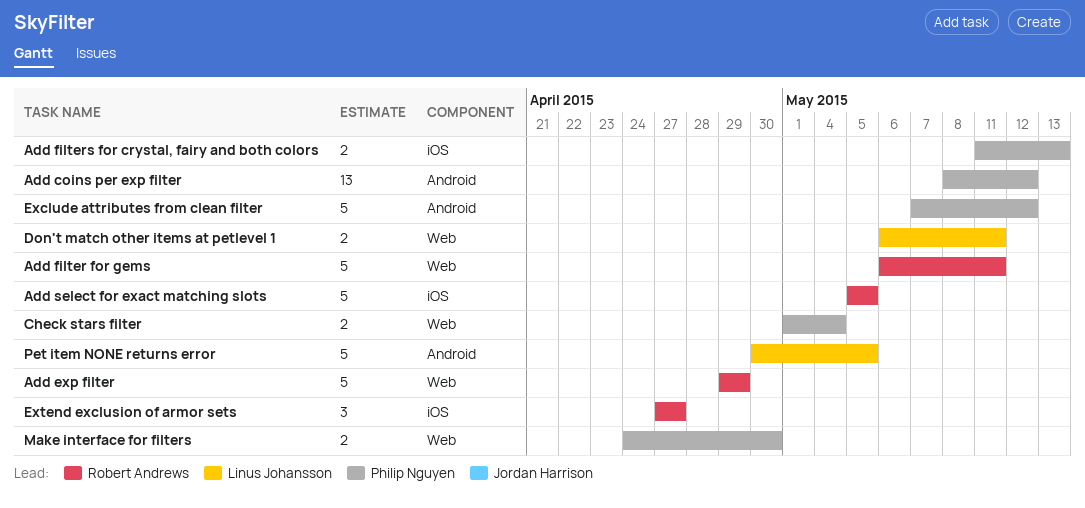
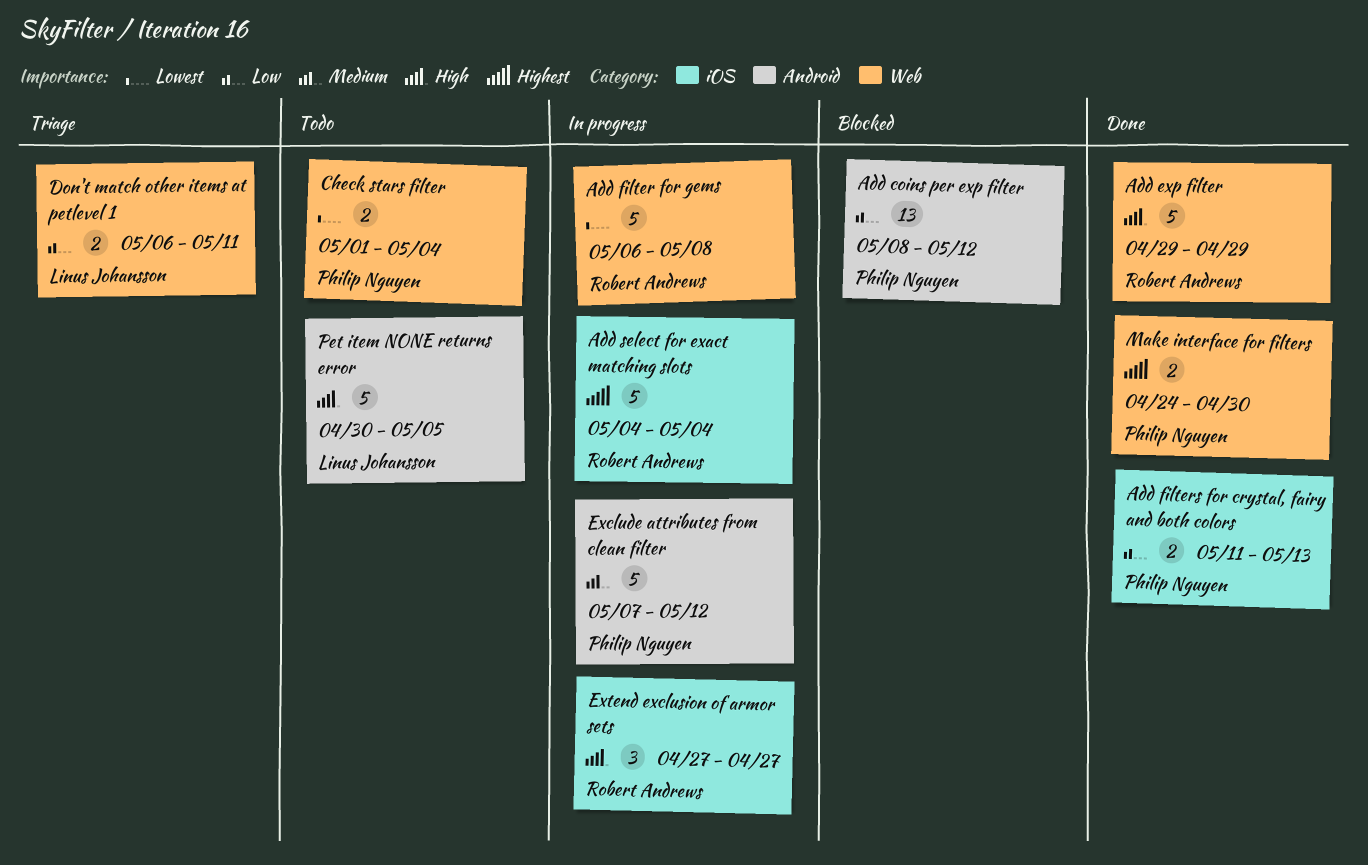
Add filter for gems, due: May 11 -> May 8
Add select for exact matching slots, start: May 5 -> May 4
Add select for exact matching slots, due: May 5 -> May 4

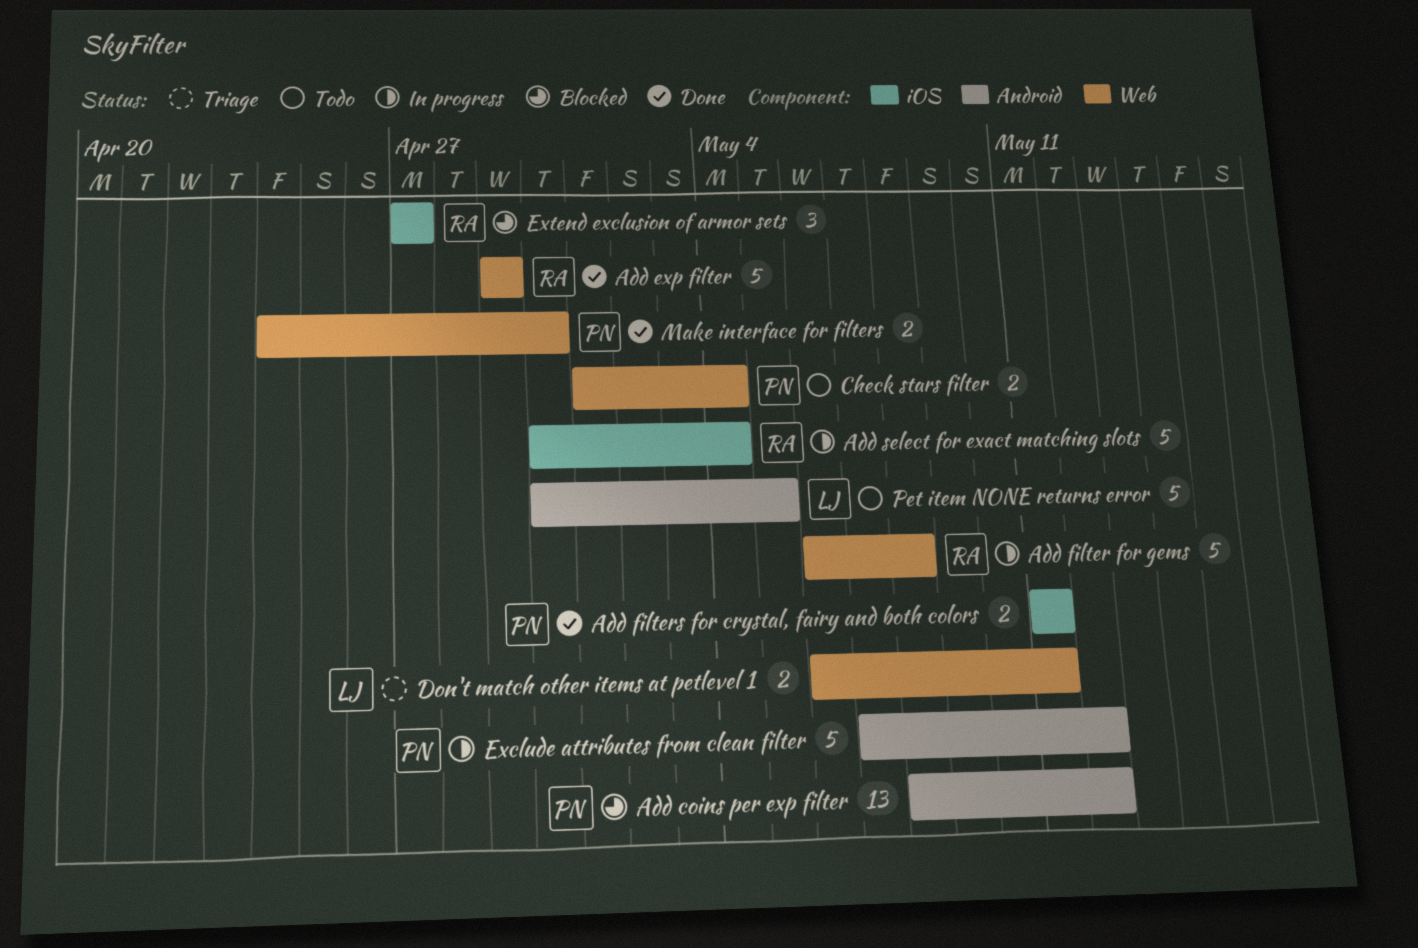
Add filters for crystal, fairy and both colors, due: May 13 -> May 11
Add select for exact matching slots, start: May 4 -> Apr 30
Extend exclusion of armor sets, status: In progress -> Blocked

